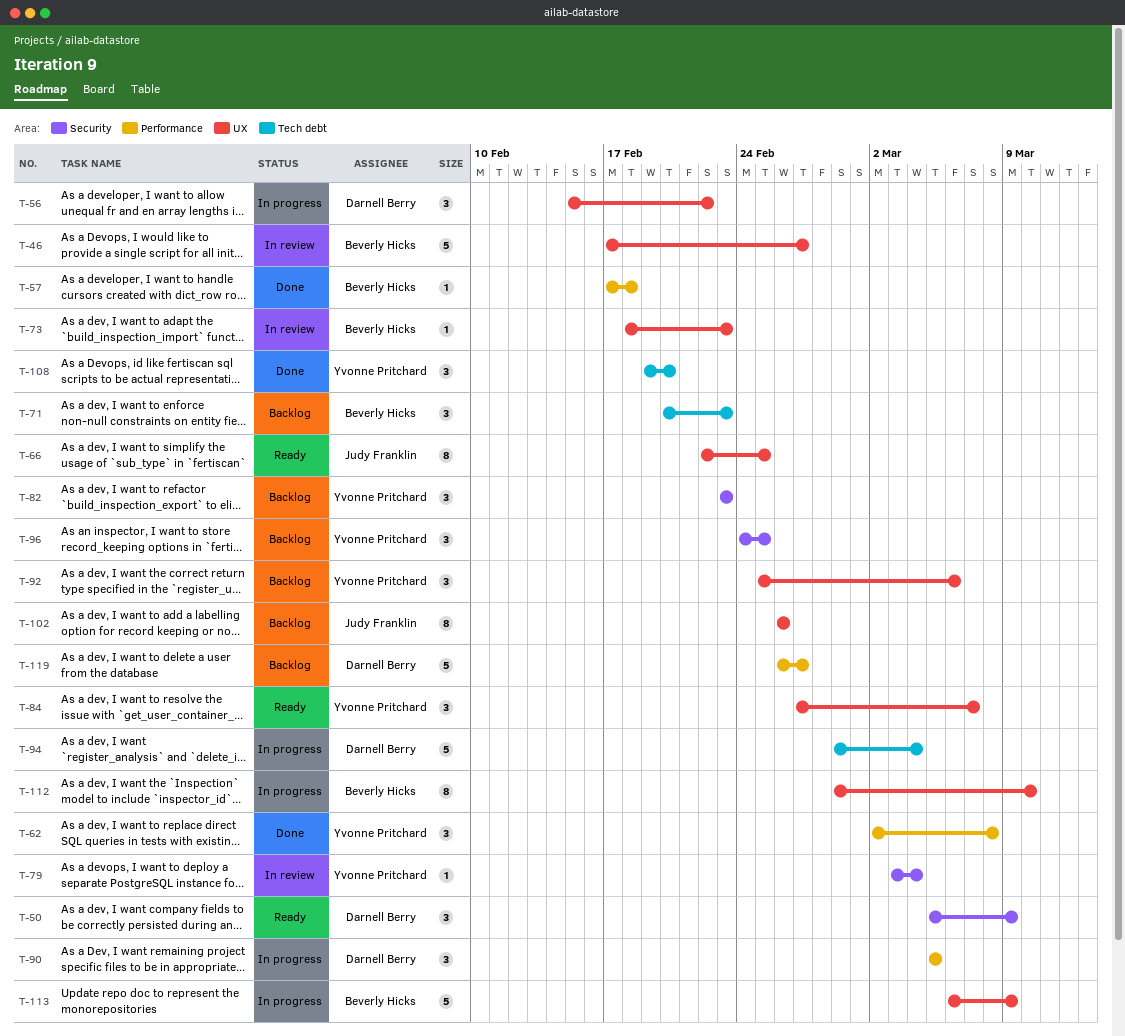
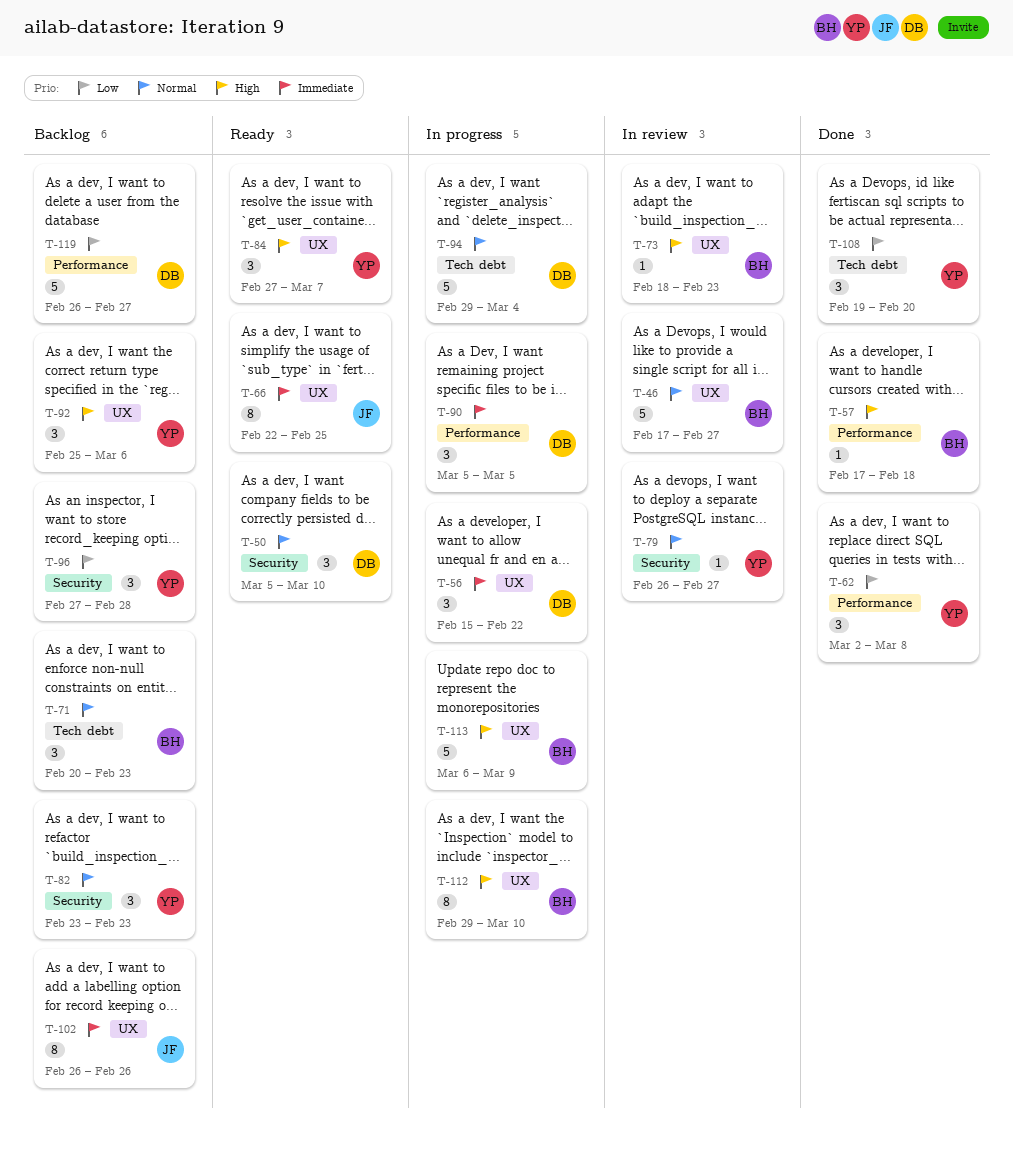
T-50, due: Mar 9 -> Mar 10
T-79, start: Mar 3 -> Feb 26
T-79, due: Mar 4 -> Feb 27
T-96, start: Feb 24 -> Feb 27
T-96, due: Feb 25 -> Feb 28

